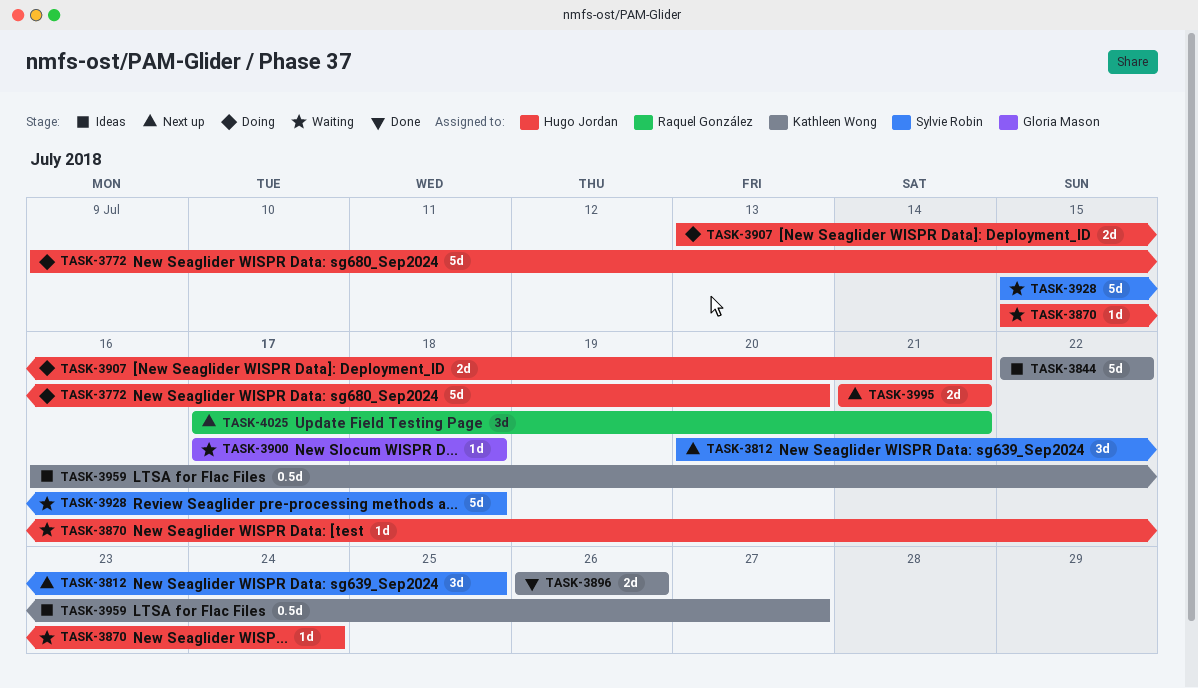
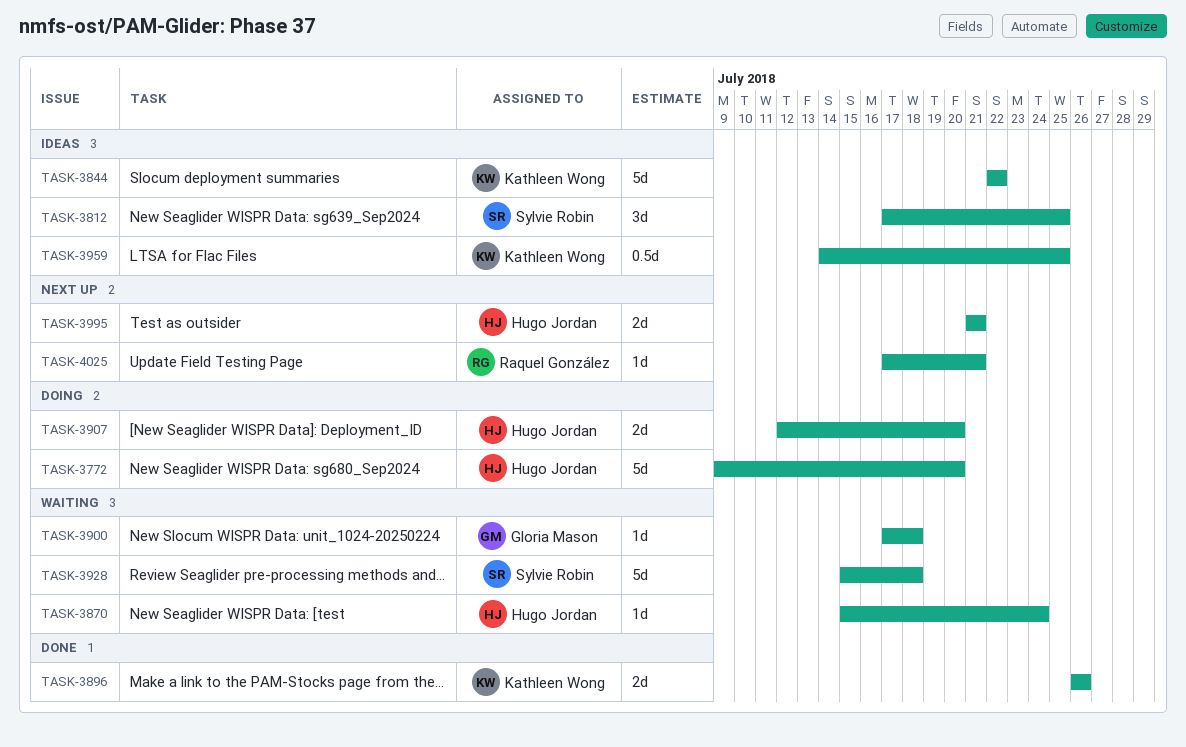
TASK-3812, status: Next up -> Ideas
TASK-3812, start: Jul 20 -> Jul 17
TASK-3907, start: Jul 13 -> Jul 12
TASK-3907, due: Jul 21 -> Jul 20
TASK-3959, start: Jul 16 -> Jul 14
TASK-3959, due: Jul 27 -> Jul 25
TASK-4025, estimate: 3d -> 1d

